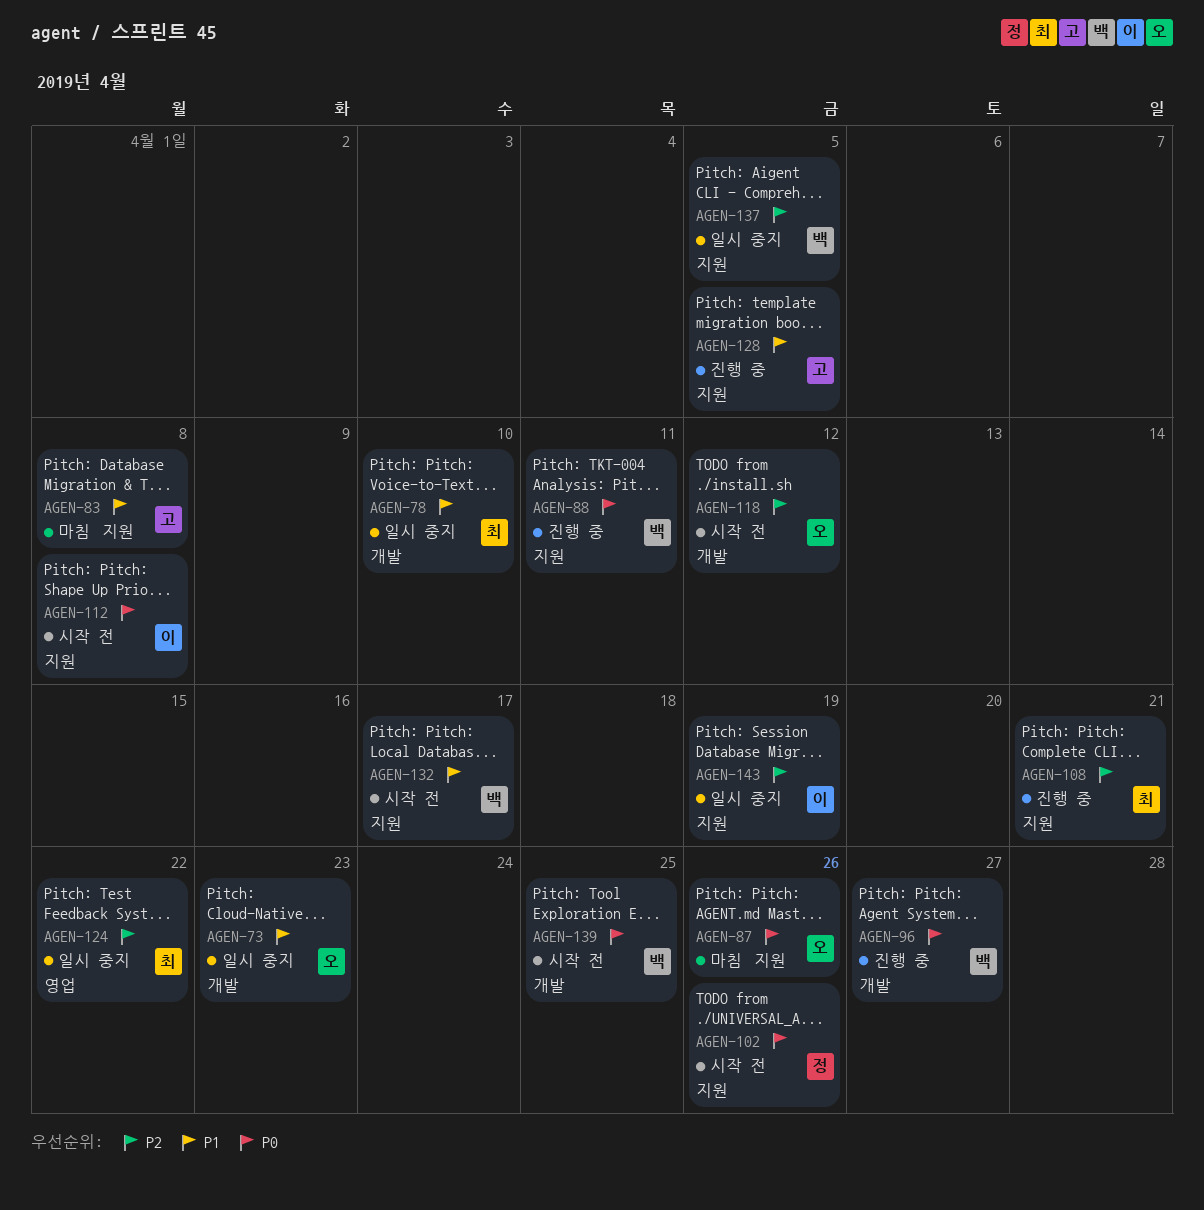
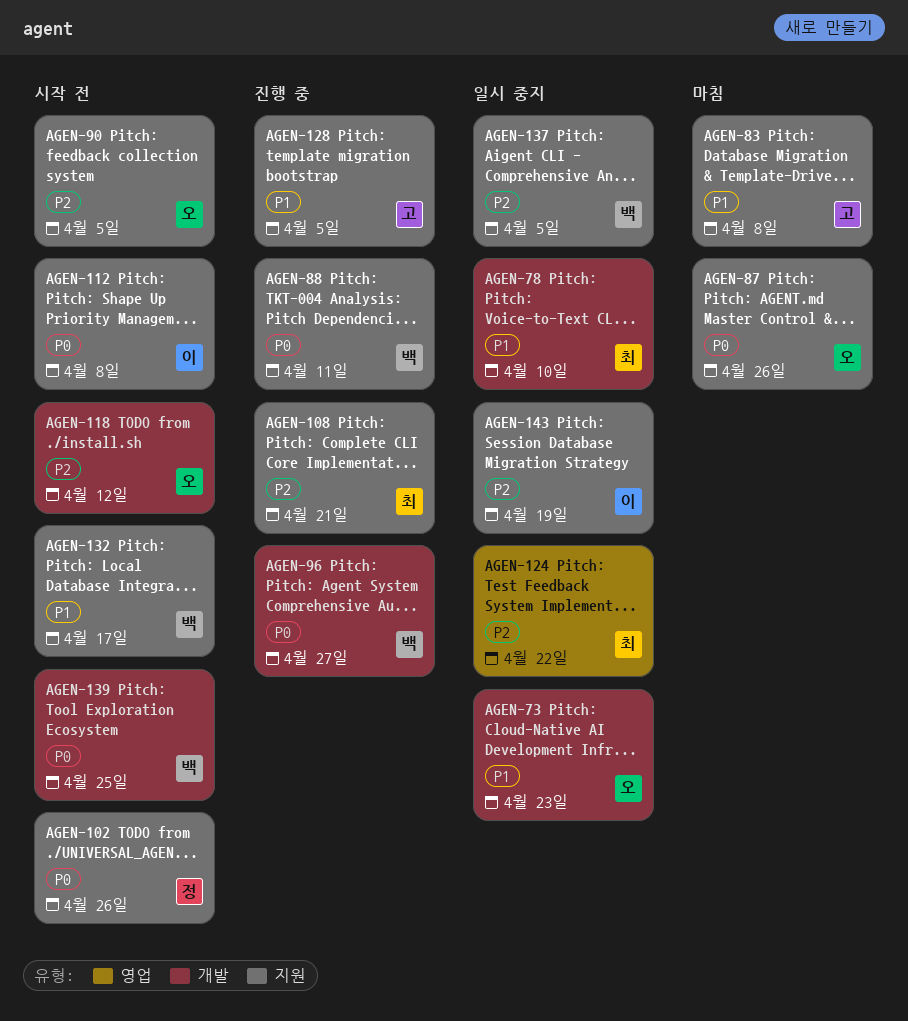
AGEN-90: none -> present

